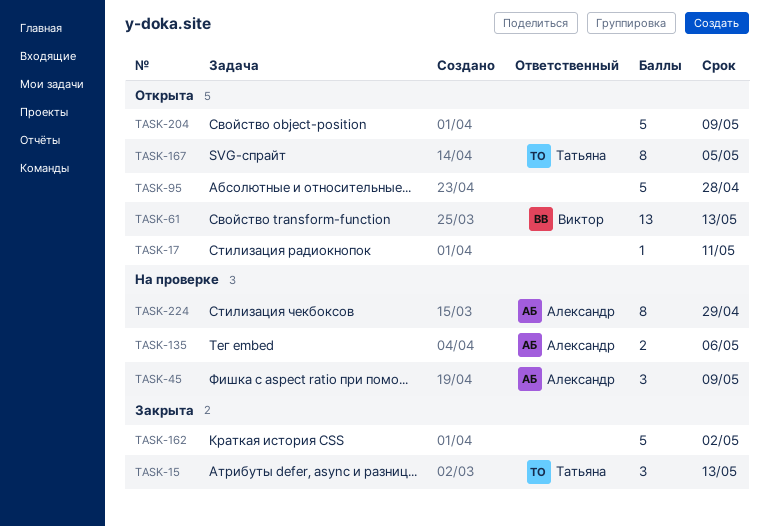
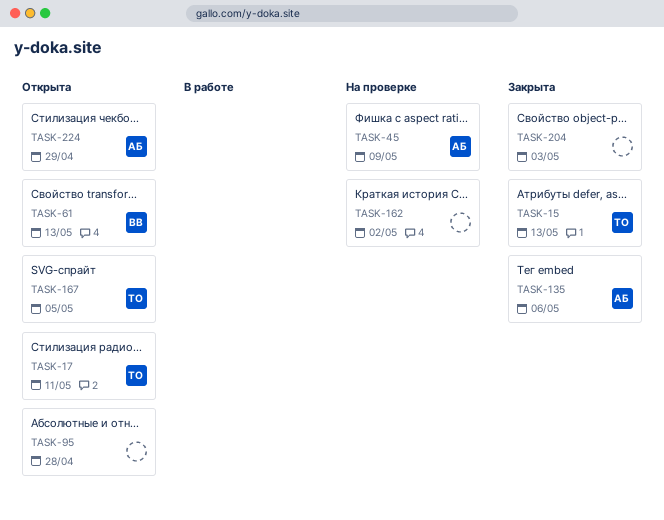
TASK-17, owner: none -> Татьяна
TASK-135, status: На проверке -> Закрыта
TASK-162, status: Закрыта -> На проверке
TASK-204, status: Открыта -> Закрыта
TASK-204, due: May 9 -> May 3
TASK-224, status: На проверке -> Открыта

